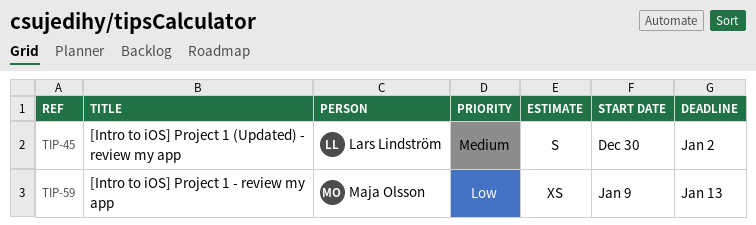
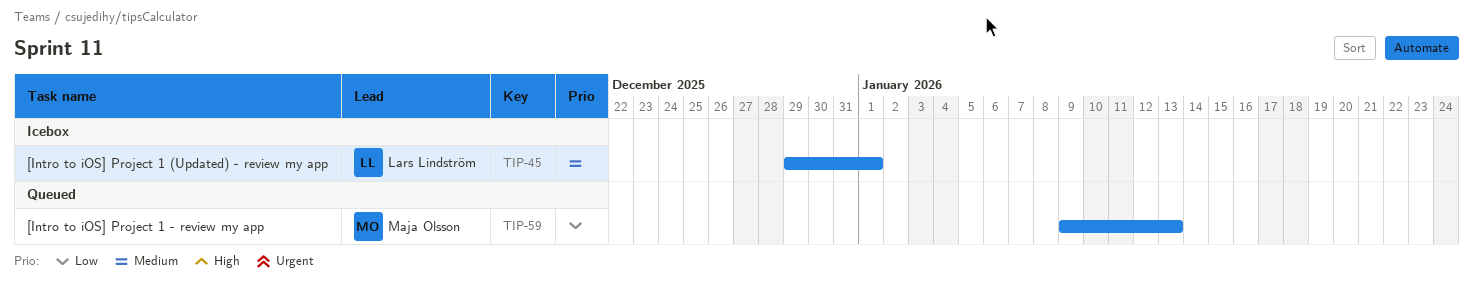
TIP-45, start: Dec 30 -> Dec 29
TIP-45, due: Jan 2 -> Jan 1

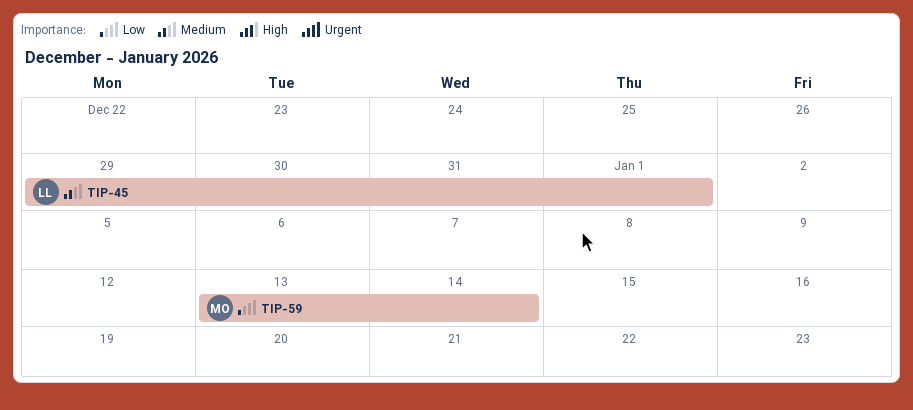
TIP-59, start: Jan 9 -> Jan 13
TIP-59, due: Jan 13 -> Jan 14

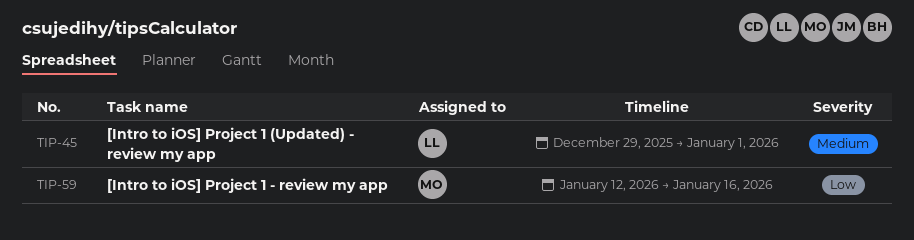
TIP-59, start: Jan 13 -> Jan 12
TIP-59, due: Jan 14 -> Jan 16

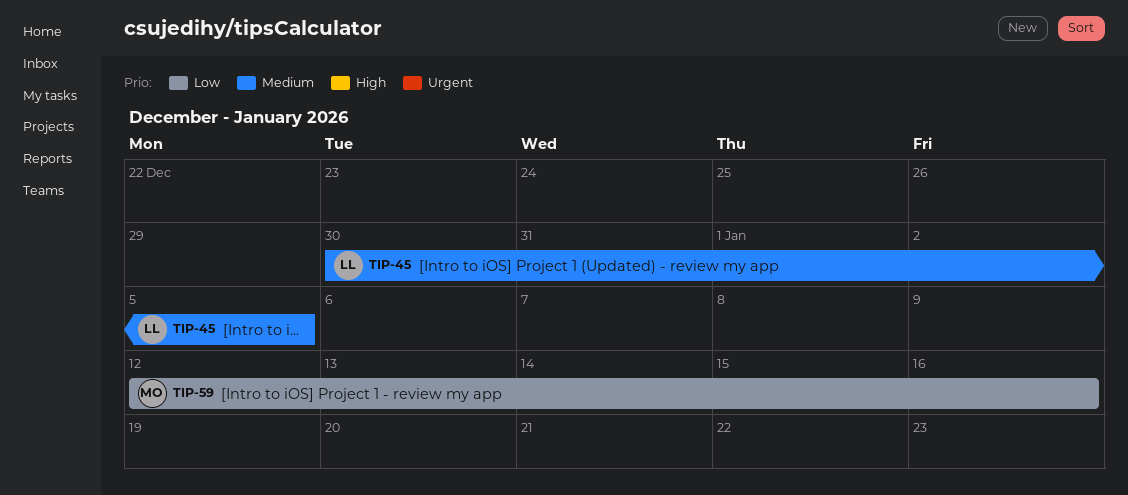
TIP-45, start: Dec 29 -> Dec 30
TIP-45, due: Jan 1 -> Jan 5

